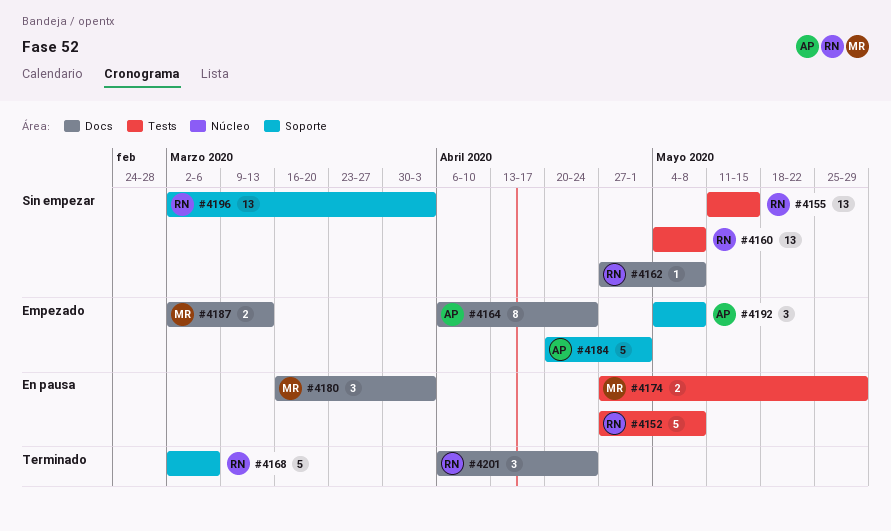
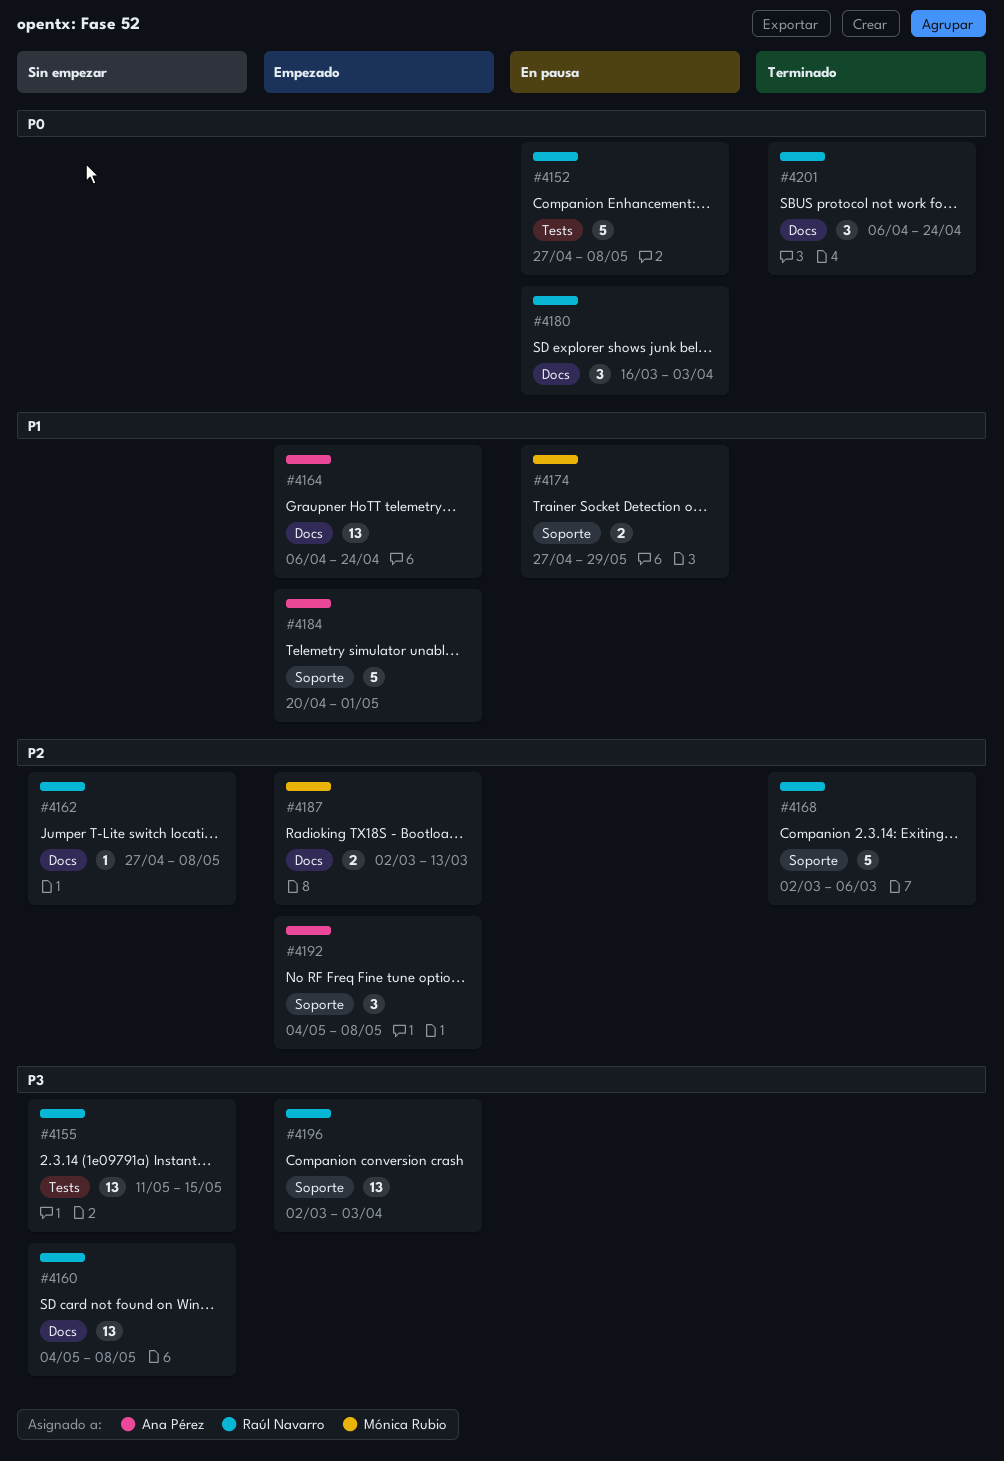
#4160, label: Tests -> Docs
#4164, estimate: 8 -> 13
#4174, label: Tests -> Soporte
#4180, owner: Mónica Rubio -> Raúl Navarro
#4196, status: Sin empezar -> Empezado

